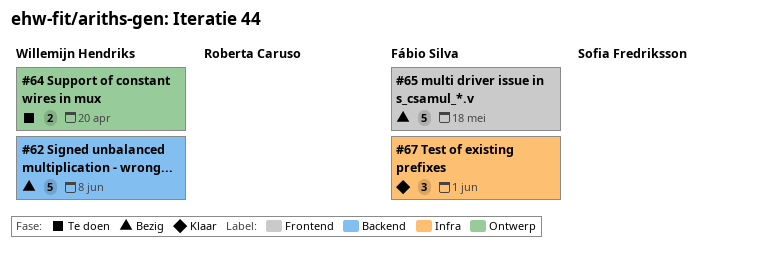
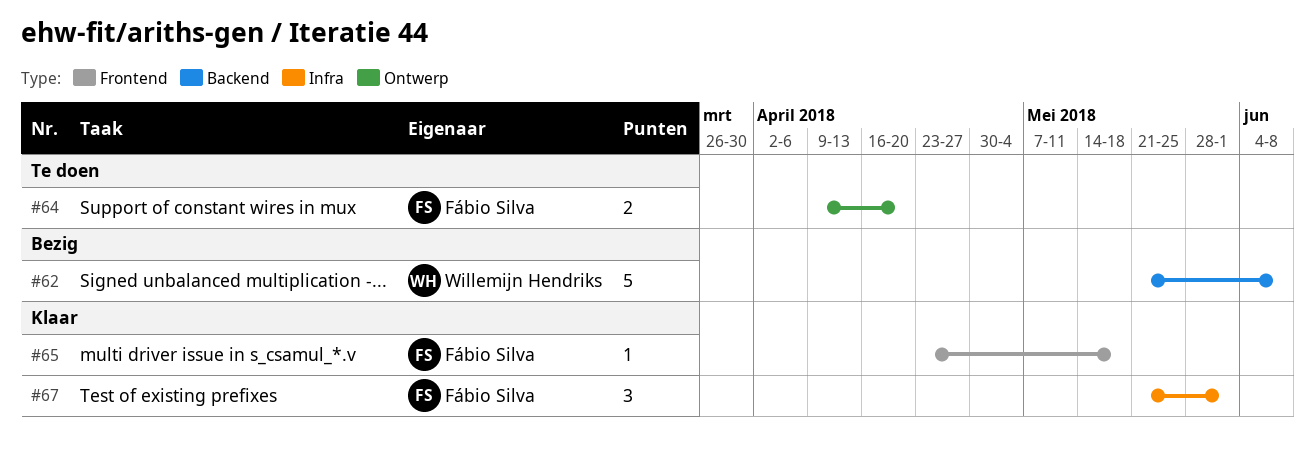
#64, owner: Willemijn Hendriks -> Fábio Silva
#65, status: Bezig -> Klaar
#65, estimate: 5 -> 1

